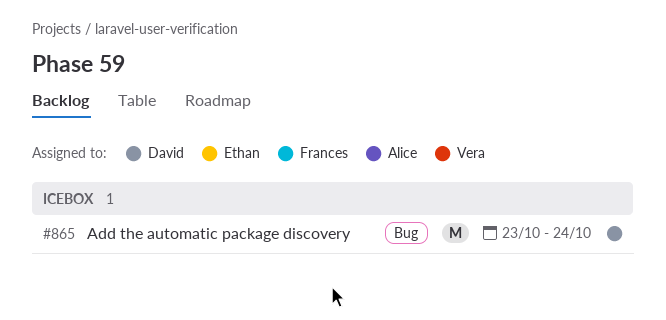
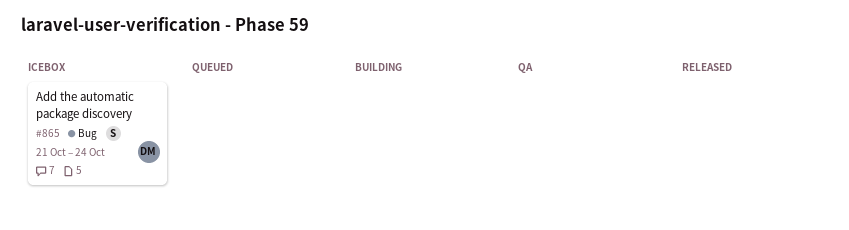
#865, estimate: M -> S
#865, start: Oct 23 -> Oct 21

